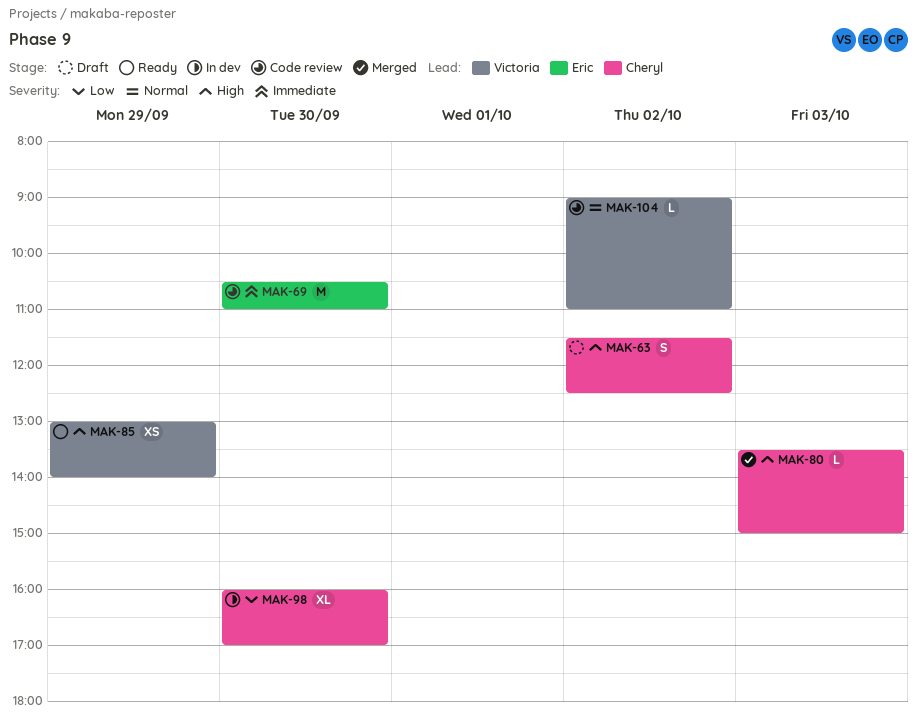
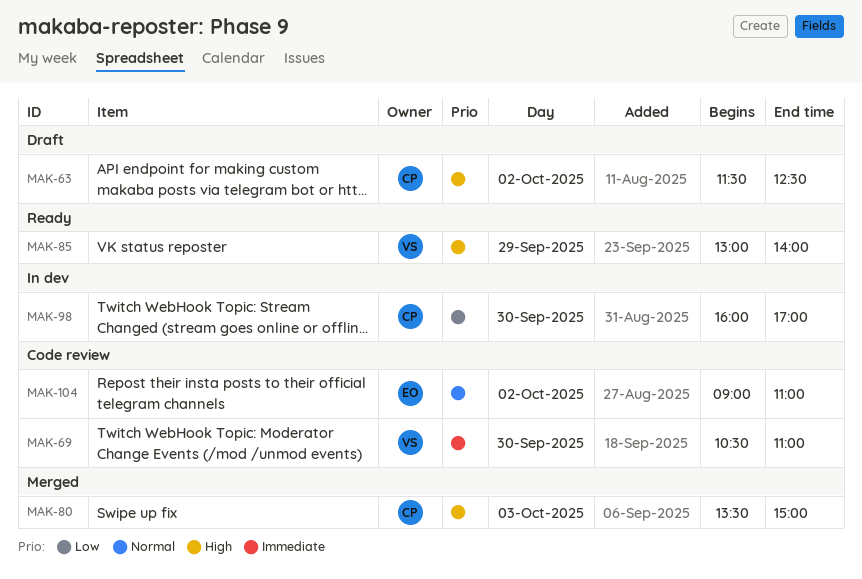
MAK-69, owner: Eric -> Victoria
MAK-104, owner: Victoria -> Eric

